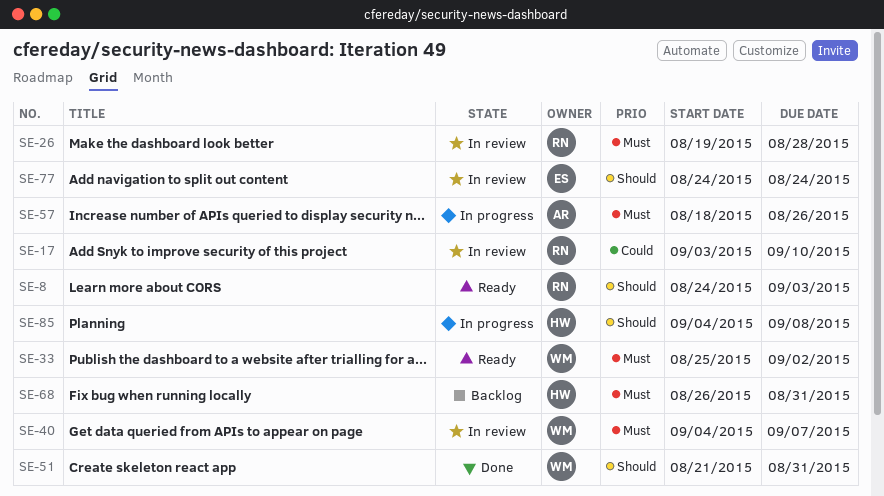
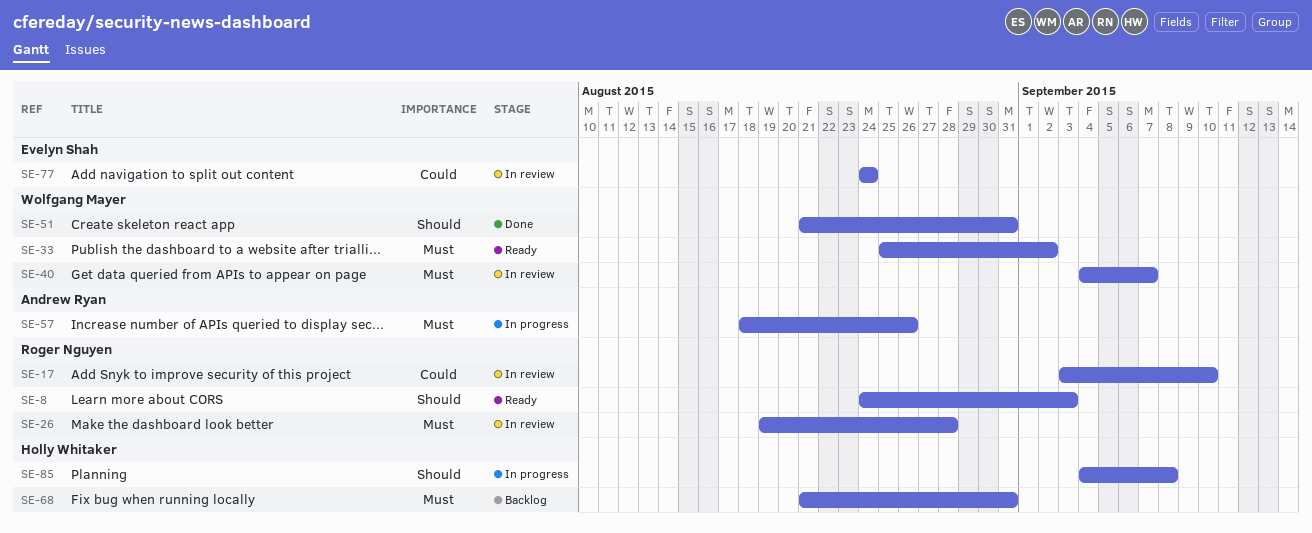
SE-68, start: Aug 26 -> Aug 21
SE-77, priority: Should -> Could

